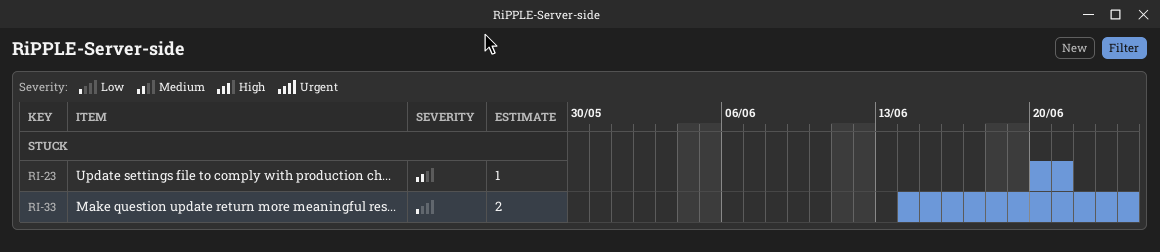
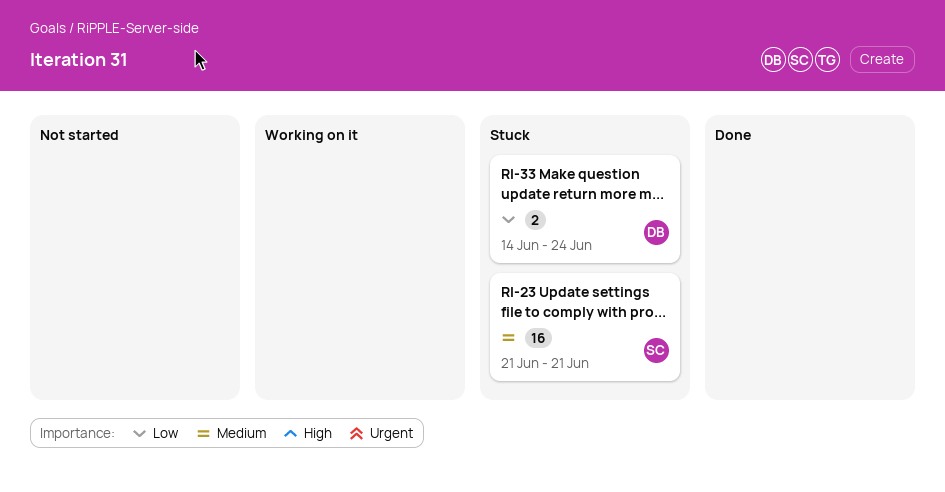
RI-23, estimate: 1 -> 16
RI-23, start: Jun 20 -> Jun 21

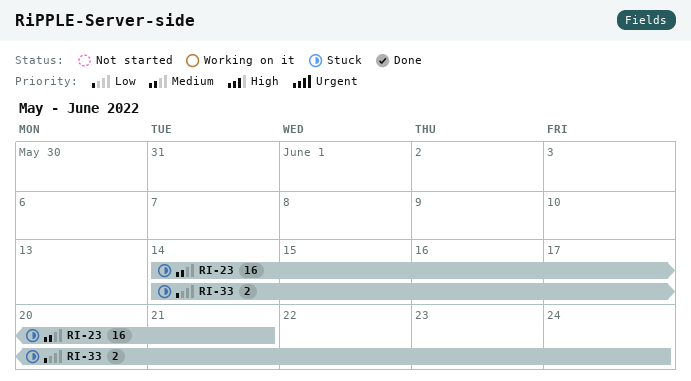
RI-23, start: Jun 21 -> Jun 14

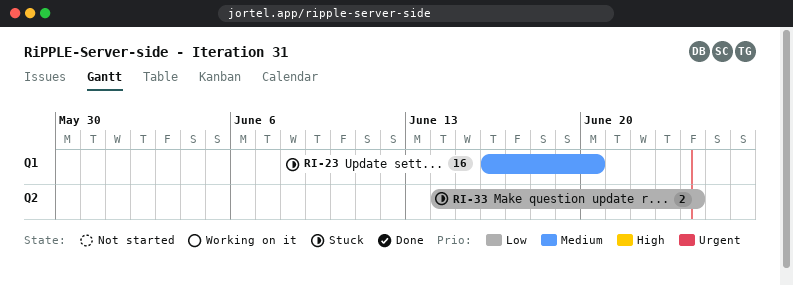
RI-23, start: Jun 14 -> Jun 16
RI-23, due: Jun 21 -> Jun 20

